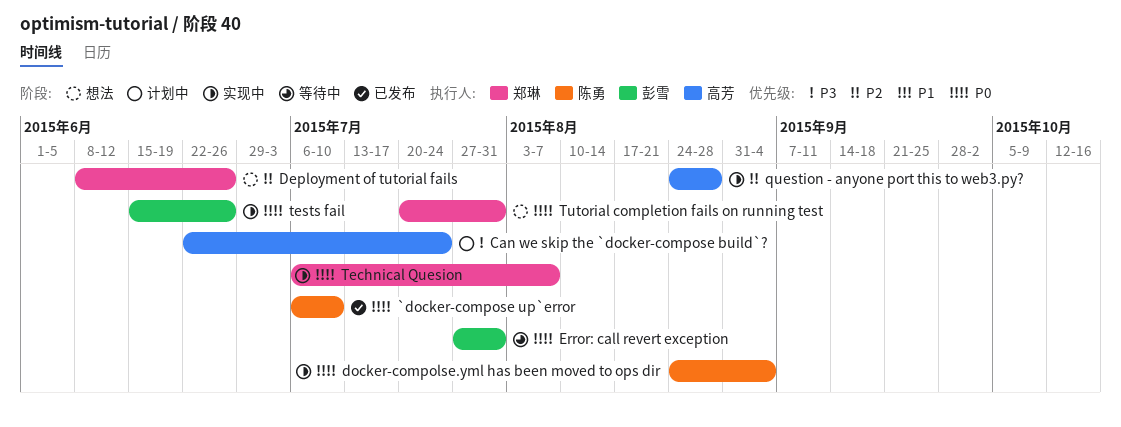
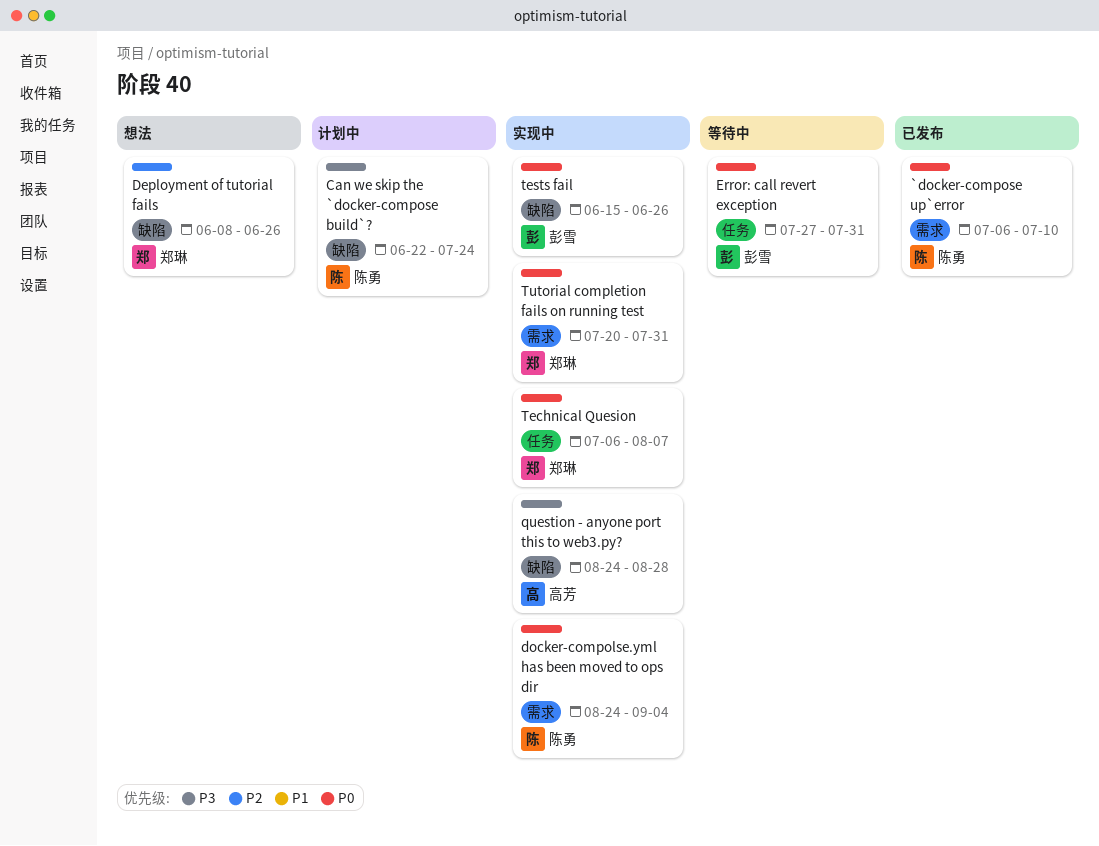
Can we skip the `docker-compose build`?, owner: 高芳 -> 陈勇
question - anyone port this to web3.py?, priority: P2 -> P3
Tutorial completion fails on running test, status: 想法 -> 实现中

